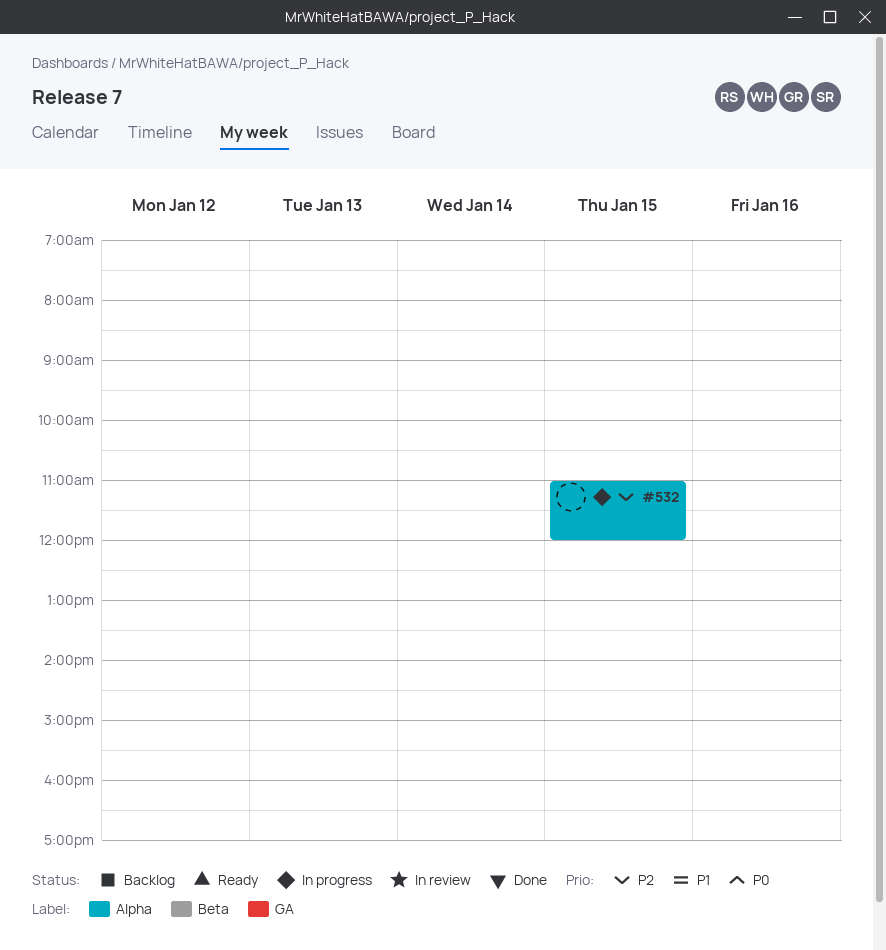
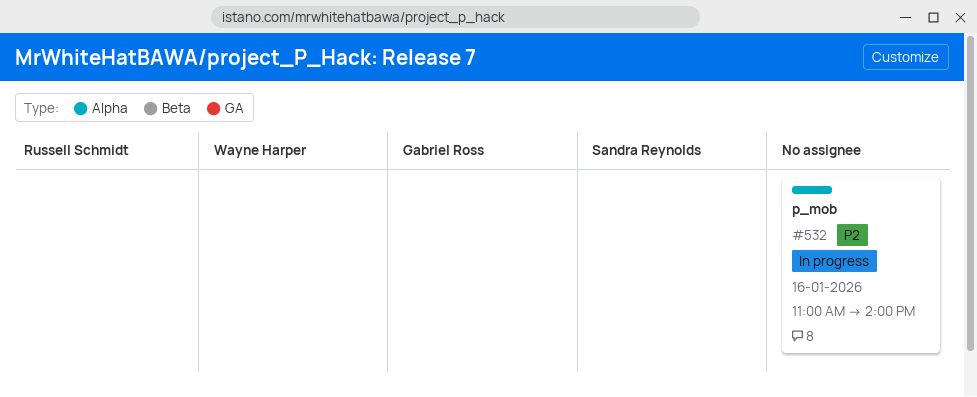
#532, day: Jan 15 -> Jan 16
#532, ends: 12:00 -> 14:00

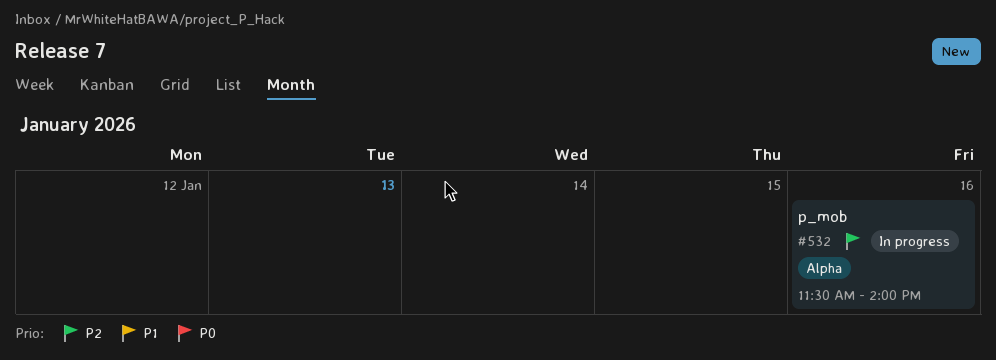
#532, begins: 11:00 -> 11:30

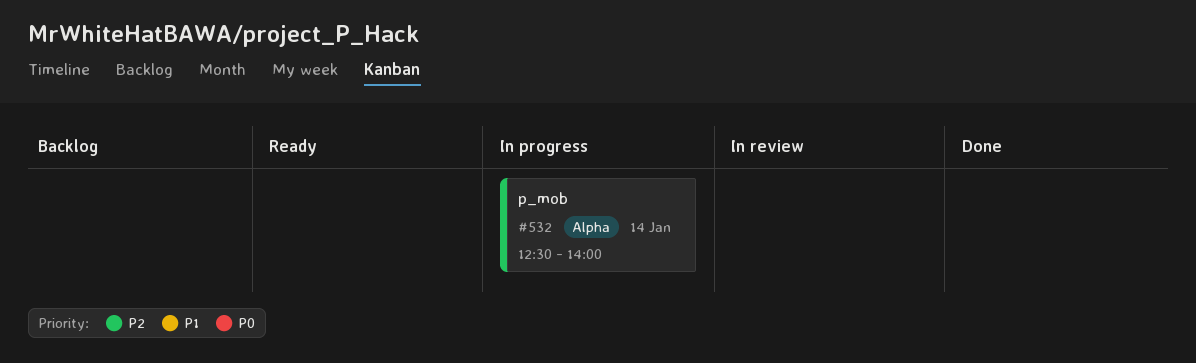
#532, day: Jan 16 -> Jan 14
#532, begins: 11:30 -> 12:30

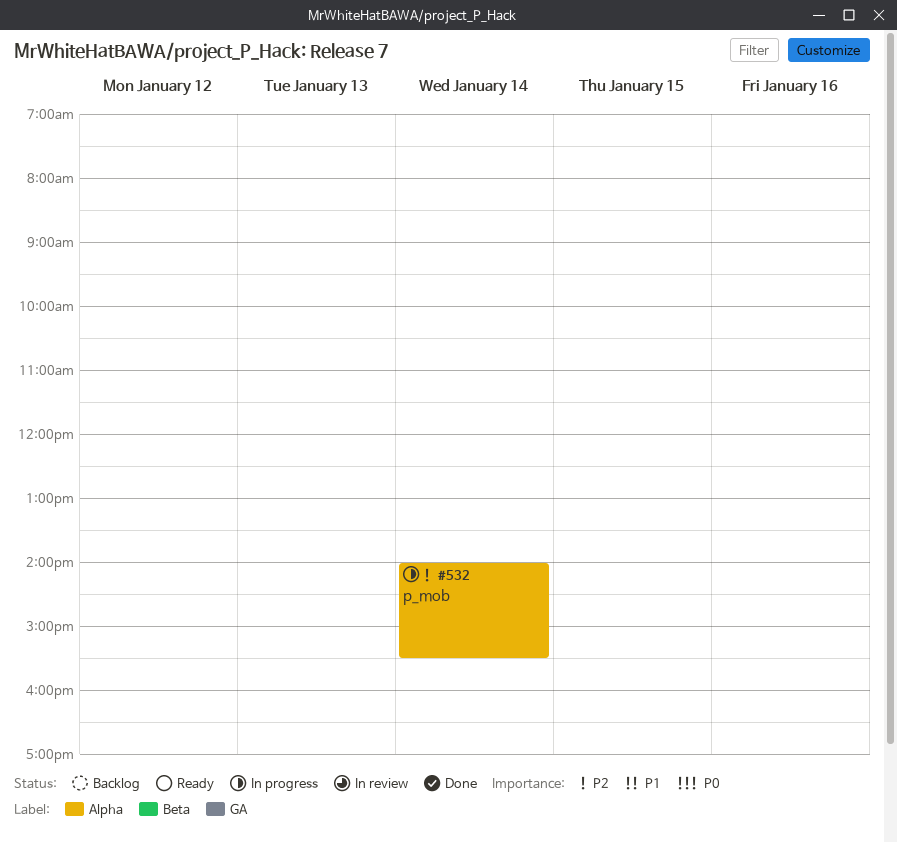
#532, begins: 12:30 -> 14:00
#532, ends: 14:00 -> 15:30

